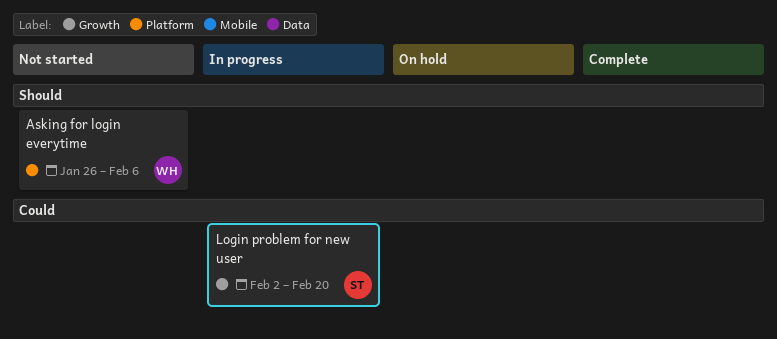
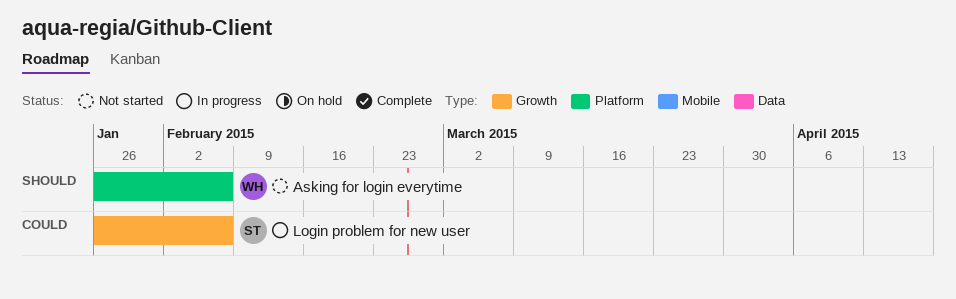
Login problem for new user, start: Feb 2 -> Jan 26
Login problem for new user, due: Feb 20 -> Feb 6

